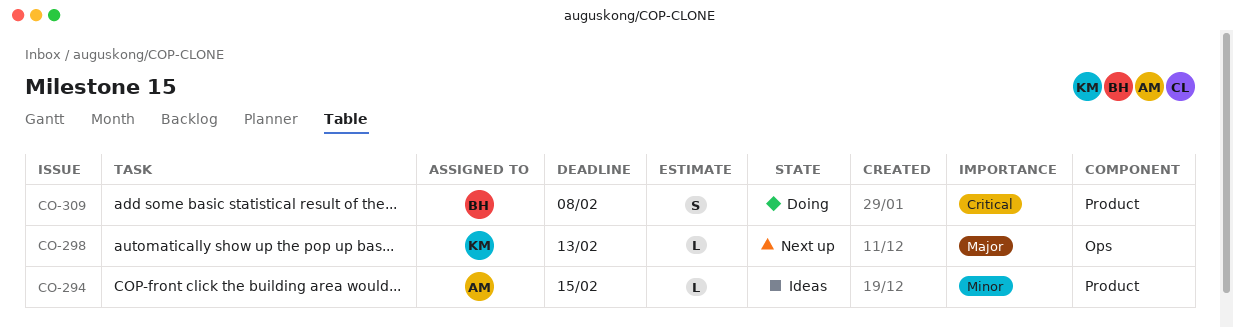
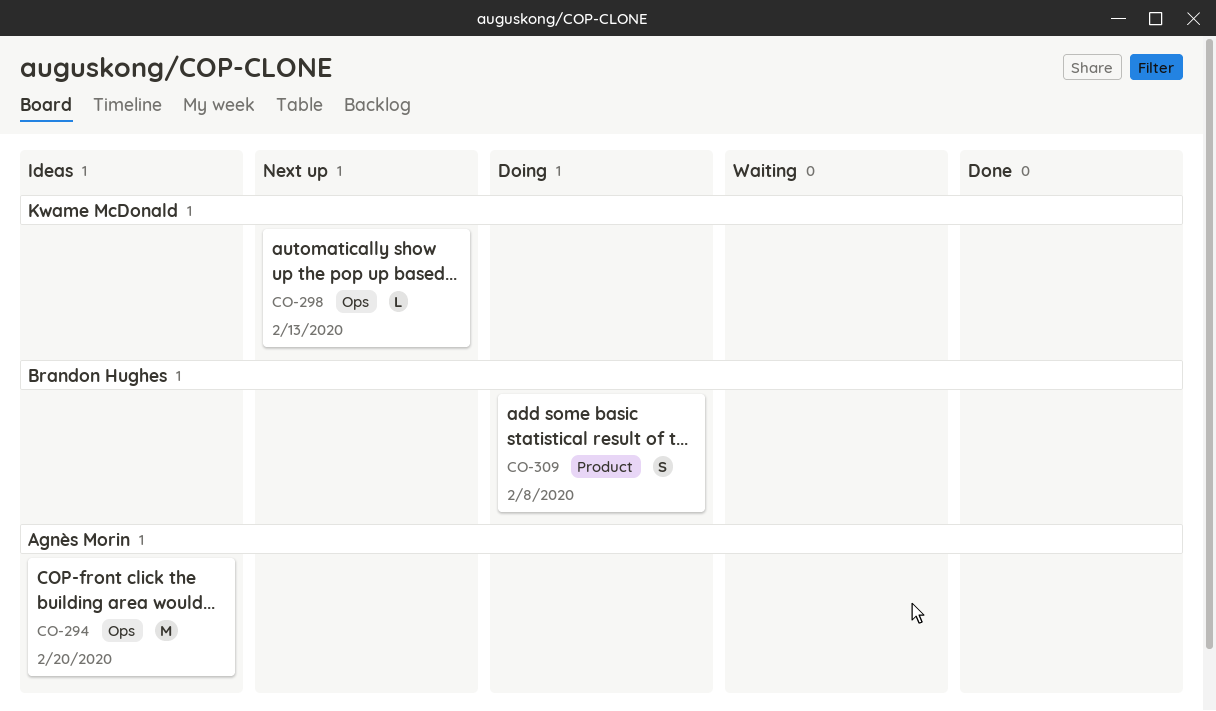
CO-294, label: Product -> Ops
CO-294, estimate: L -> M
CO-294, due: Feb 15 -> Feb 20

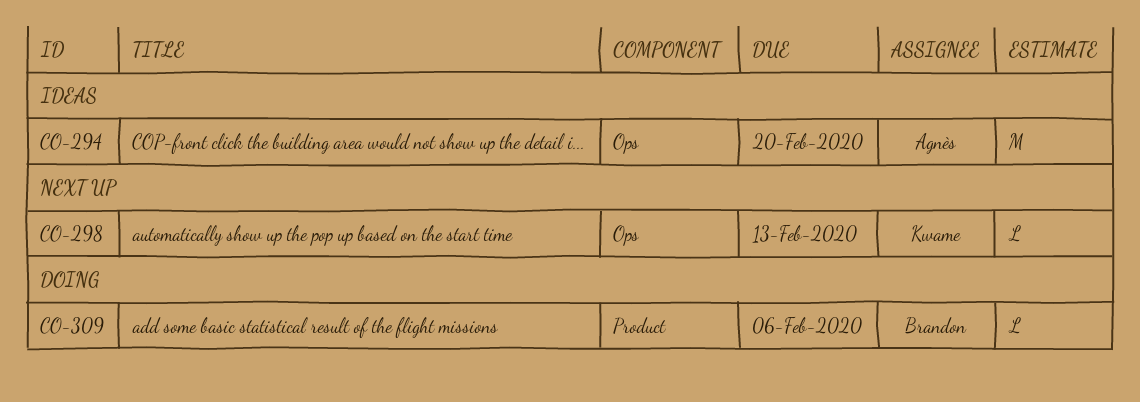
CO-309, estimate: S -> L
CO-309, due: Feb 8 -> Feb 6

